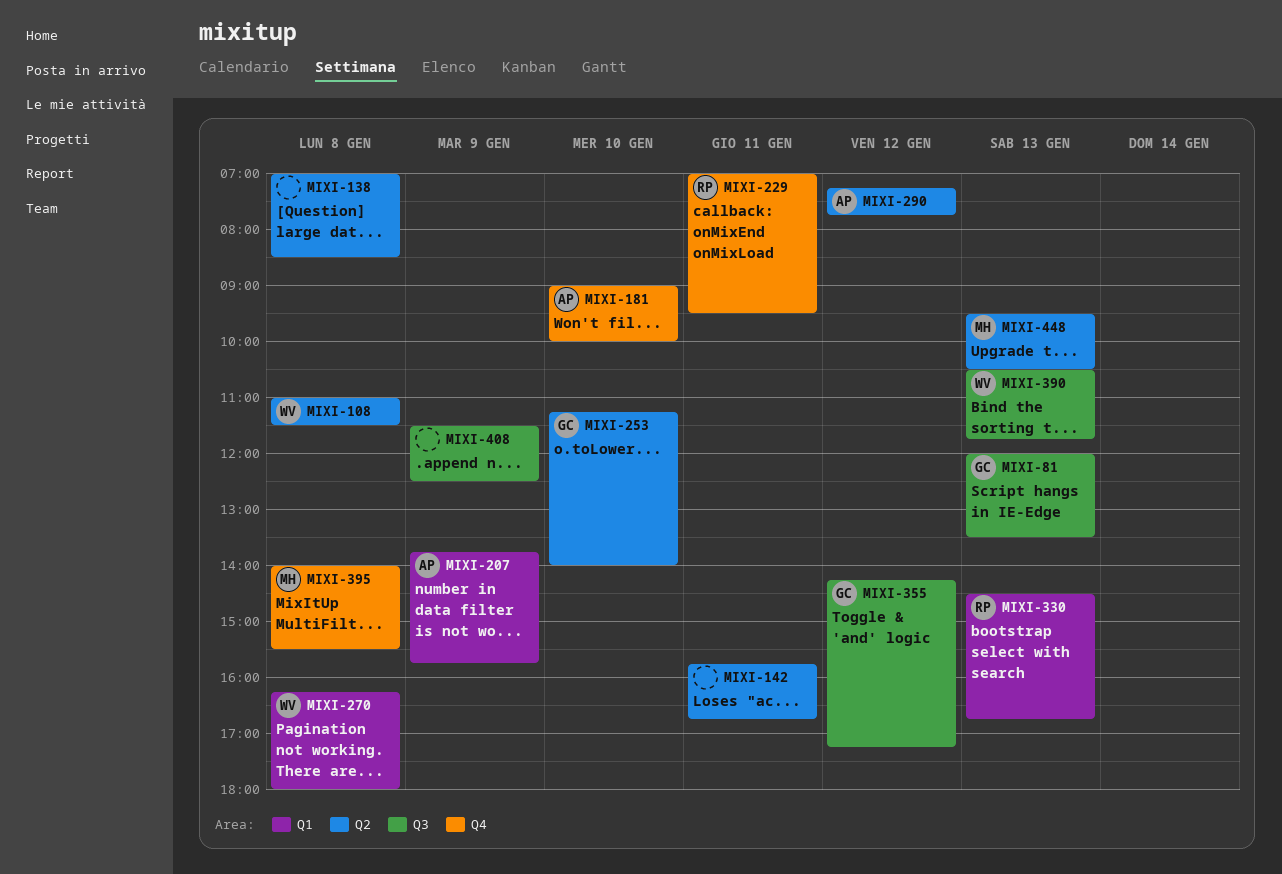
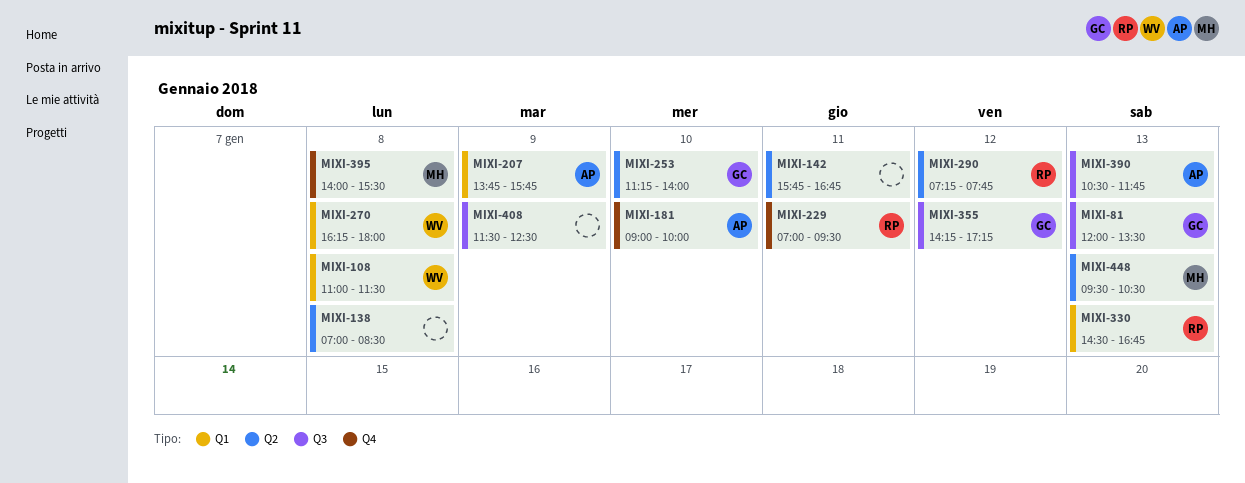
MIXI-108, label: Q2 -> Q1
MIXI-290, owner: AP -> RP
MIXI-390, owner: WV -> AP

